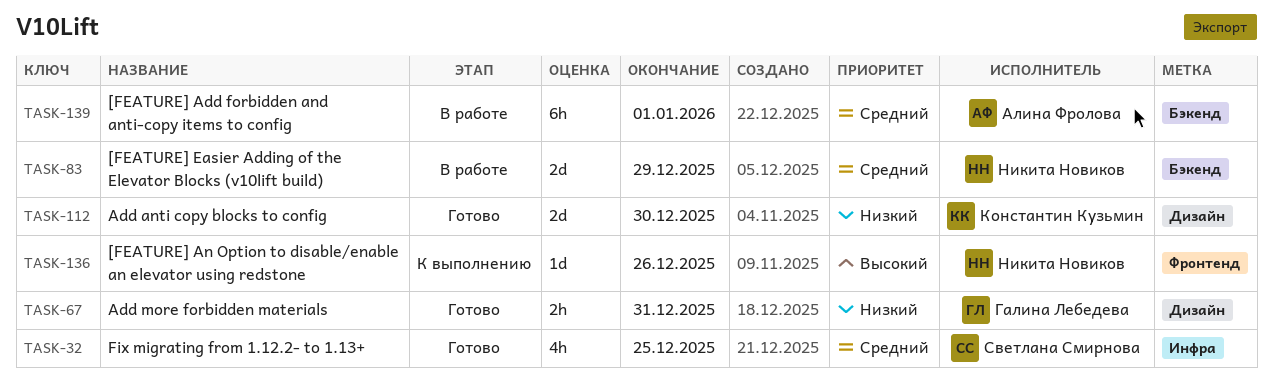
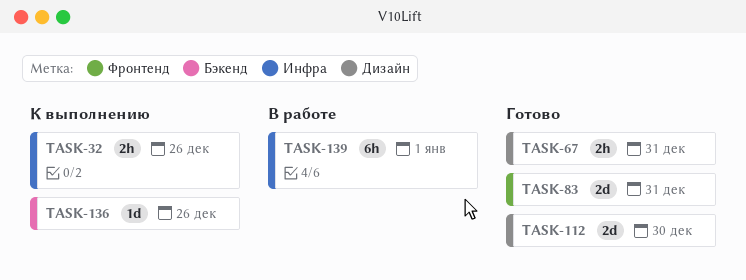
TASK-32, status: Готово -> К выполнению
TASK-32, estimate: 4h -> 2h
TASK-32, due: Dec 25 -> Dec 26
TASK-83, status: В работе -> Готово
TASK-83, label: Бэкенд -> Фронтенд
TASK-83, due: Dec 29 -> Dec 31
TASK-136, label: Фронтенд -> Бэкенд
TASK-139, label: Бэкенд -> Инфра

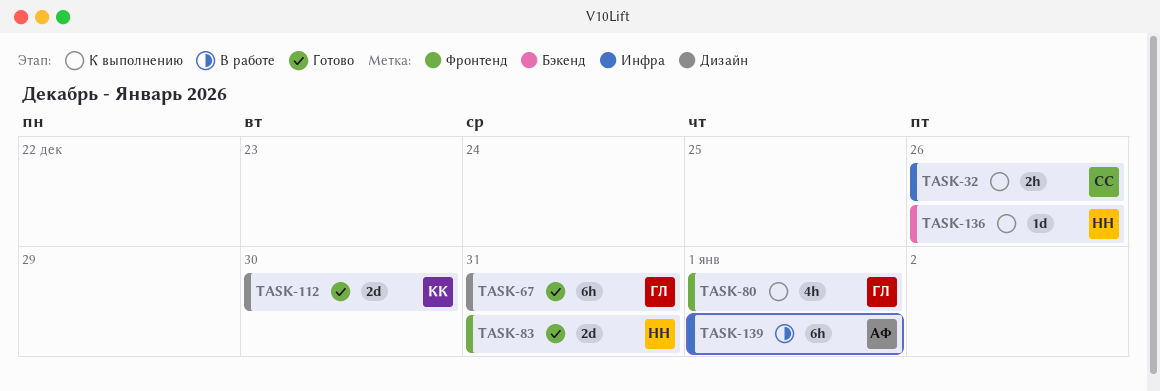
TASK-67, estimate: 2h -> 6h
TASK-80: none -> present

